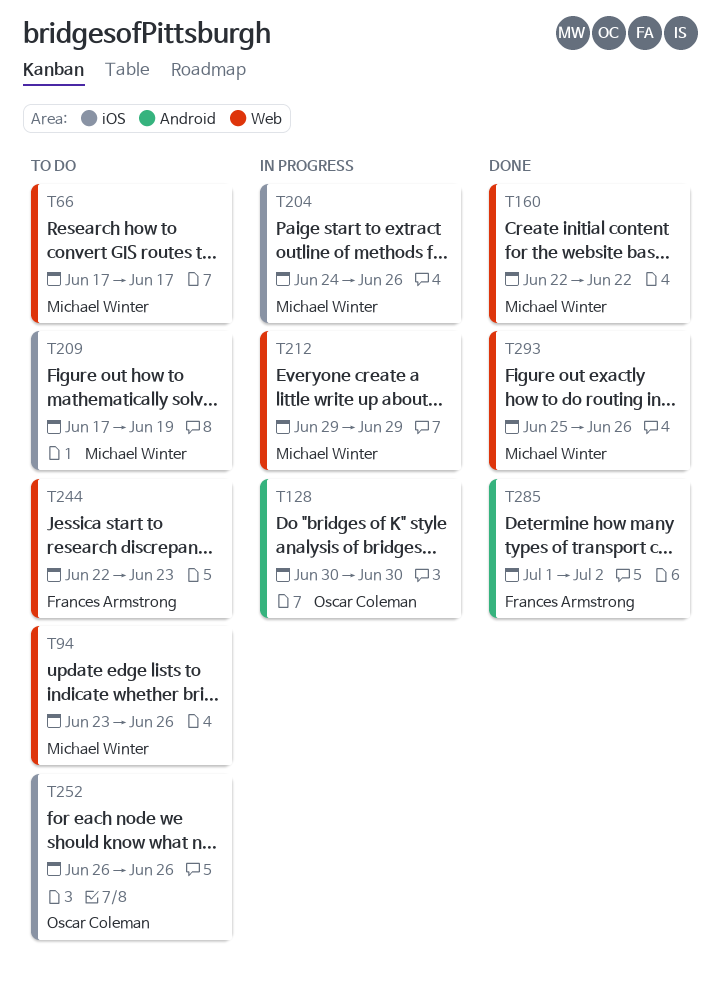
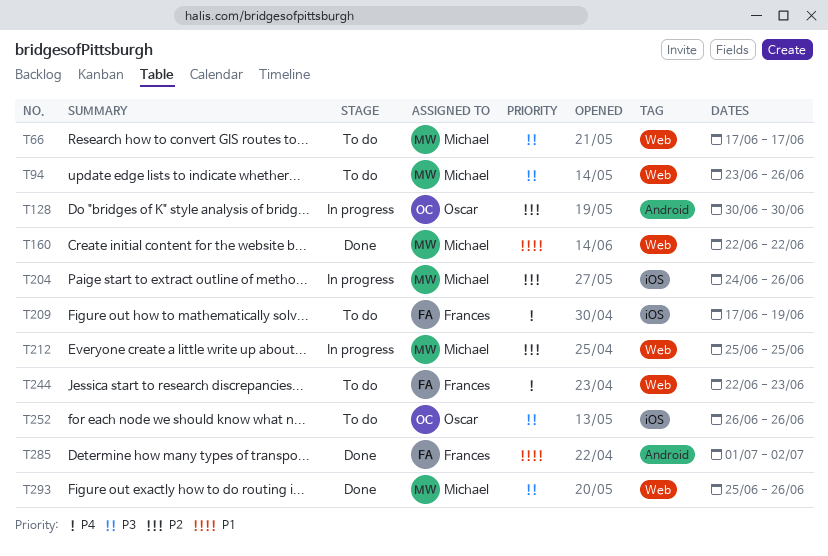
T209, owner: Michael Winter -> Frances Armstrong
T212, start: Jun 29 -> Jun 25
T212, due: Jun 29 -> Jun 25

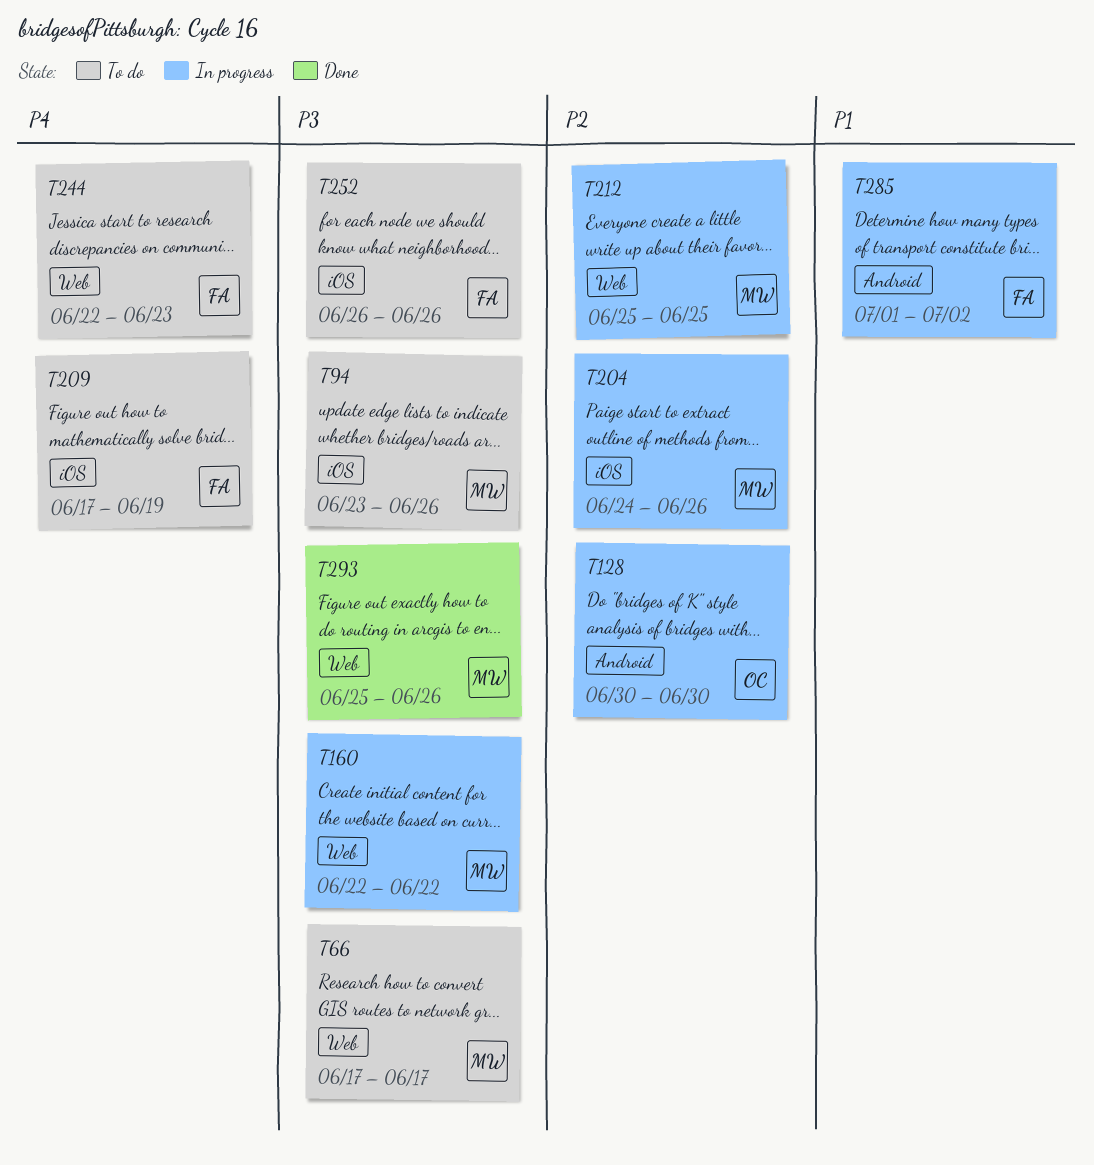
T94, label: Web -> iOS
T160, status: Done -> In progress
T160, priority: P1 -> P3
T252, owner: Oscar -> Frances
T285, status: Done -> In progress

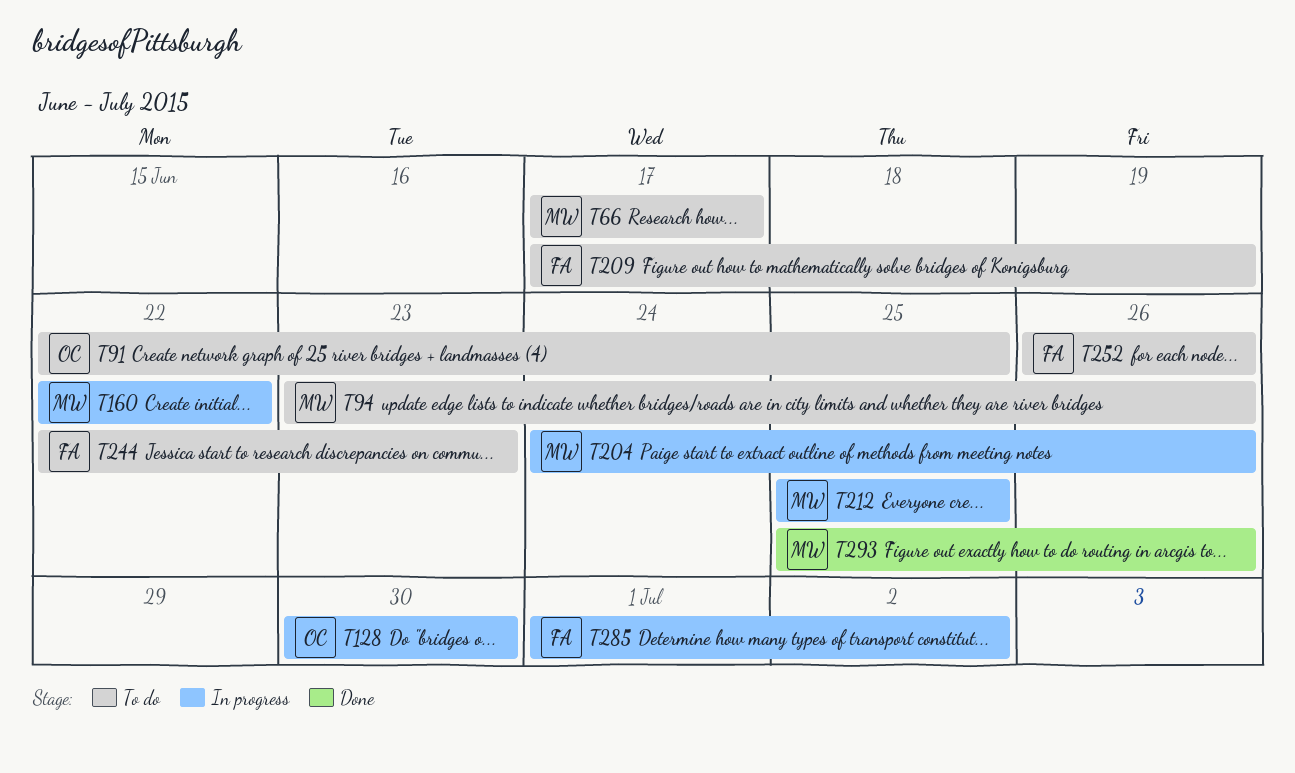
T91: none -> present

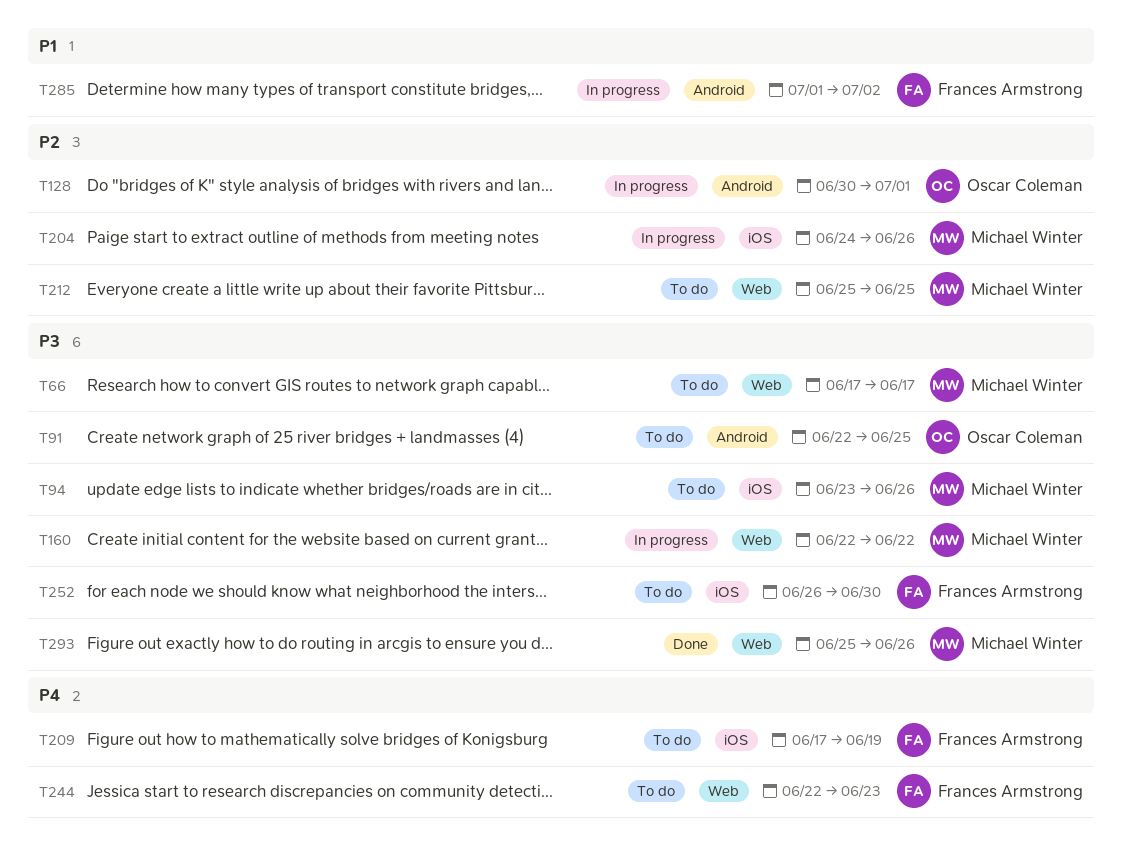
T128, due: Jun 30 -> Jul 1
T212, status: In progress -> To do
T252, due: Jun 26 -> Jun 30

